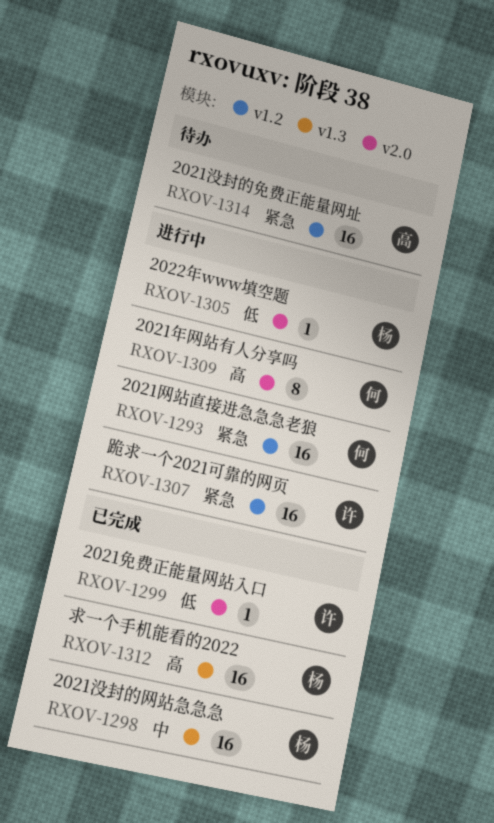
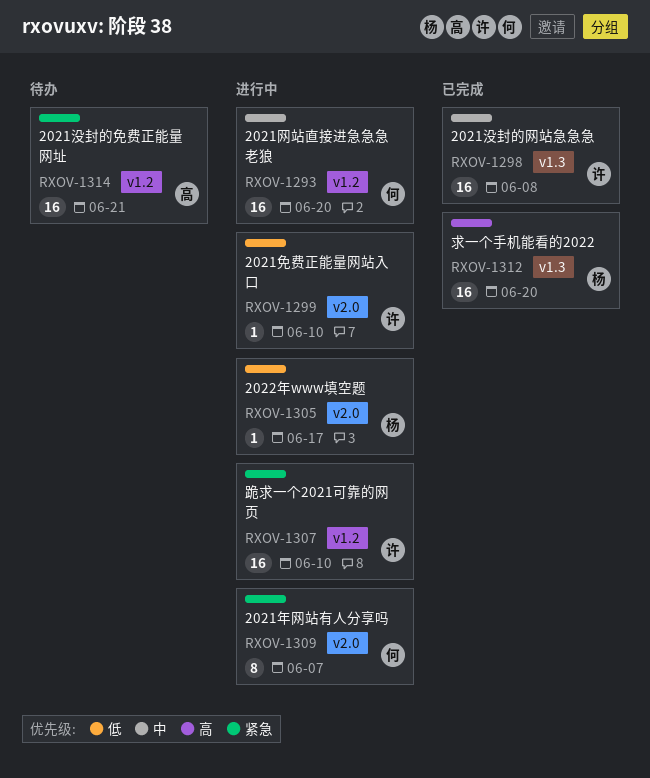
RXOV-1293, priority: 紧急 -> 中
RXOV-1298, owner: 杨 -> 许
RXOV-1299, status: 已完成 -> 进行中
RXOV-1309, priority: 高 -> 紧急

